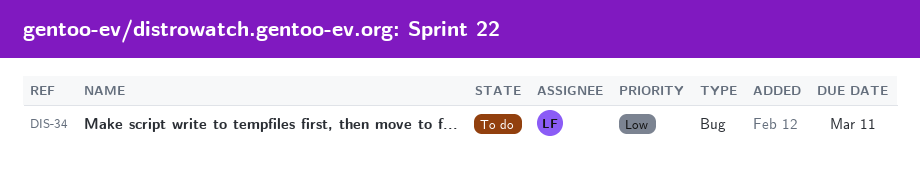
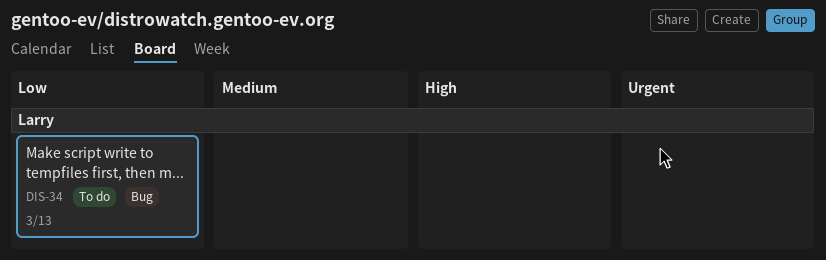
DIS-34, due: Mar 11 -> Mar 13

